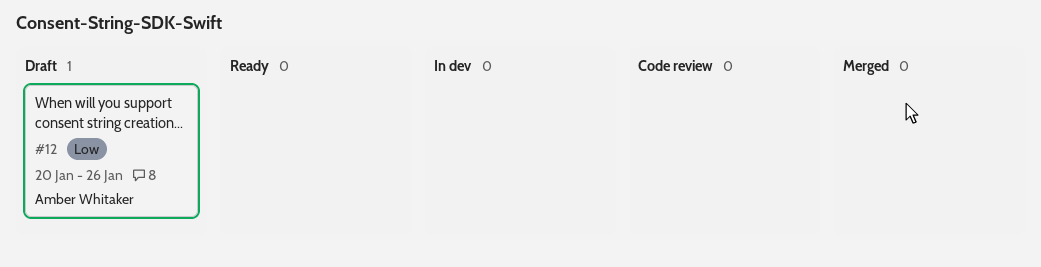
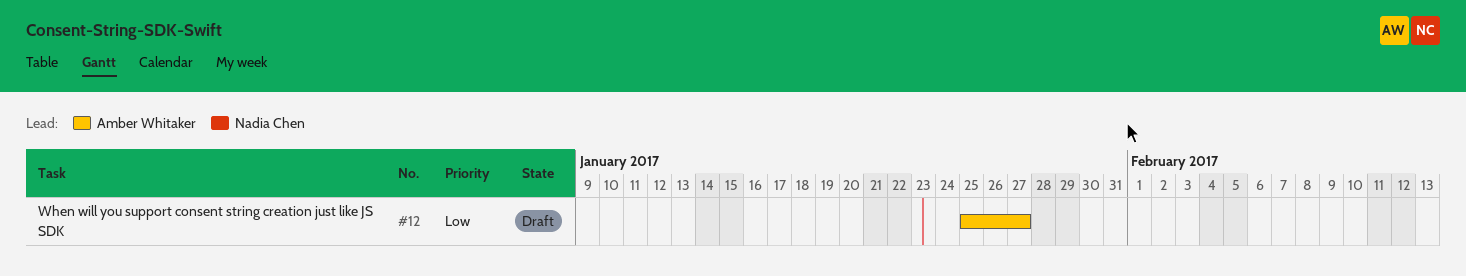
#12, start: Jan 20 -> Jan 25
#12, due: Jan 26 -> Jan 27

